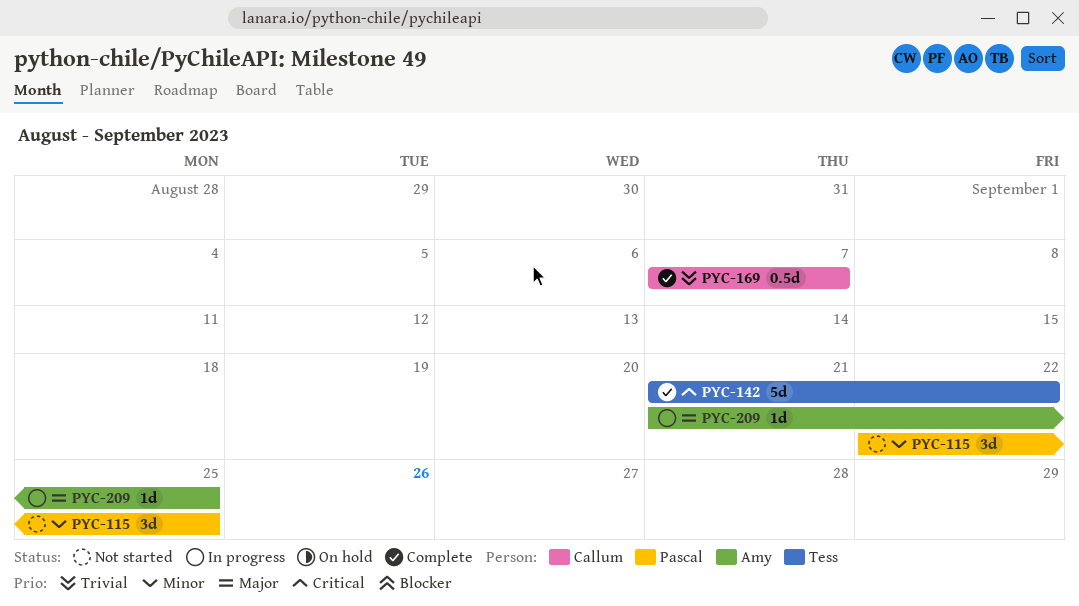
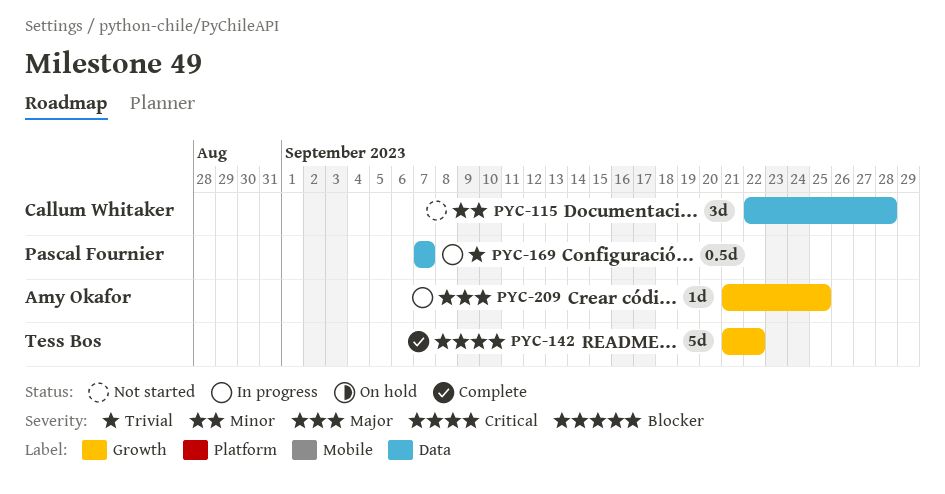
PYC-115, owner: Pascal Fournier -> Callum Whitaker
PYC-115, due: Sep 25 -> Sep 28
PYC-169, status: Complete -> In progress
PYC-169, owner: Callum Whitaker -> Pascal Fournier

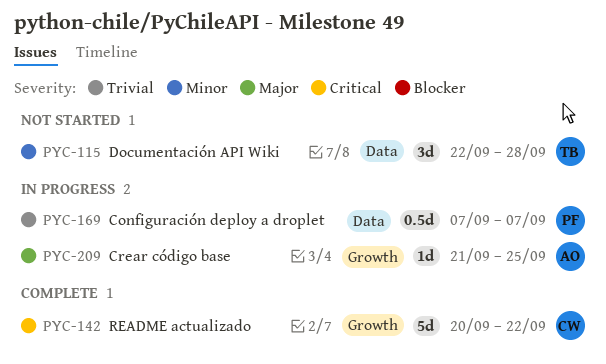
PYC-115, owner: Callum Whitaker -> Tess Bos
PYC-142, owner: Tess Bos -> Callum Whitaker
PYC-142, start: Sep 21 -> Sep 20

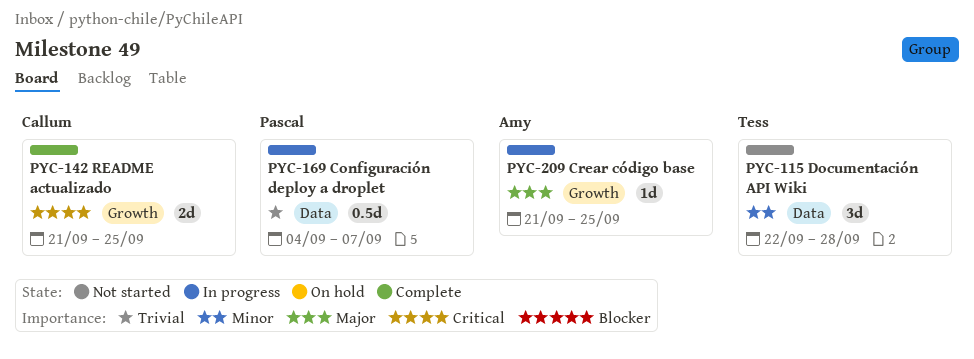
PYC-142, estimate: 5d -> 2d
PYC-142, start: Sep 20 -> Sep 21
PYC-142, due: Sep 22 -> Sep 25
PYC-169, start: Sep 7 -> Sep 4

